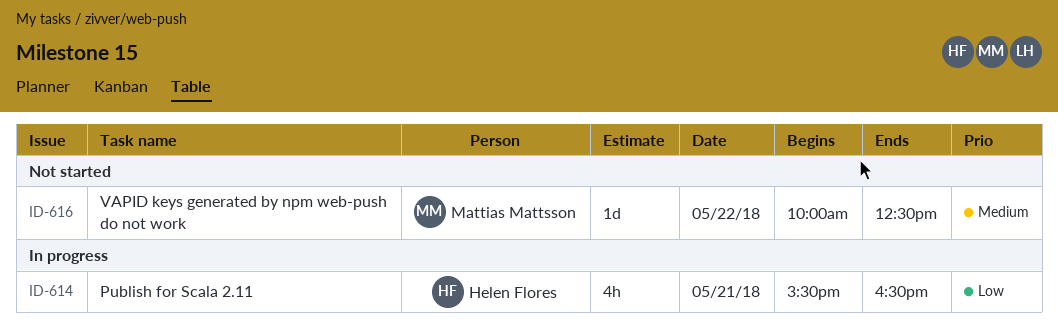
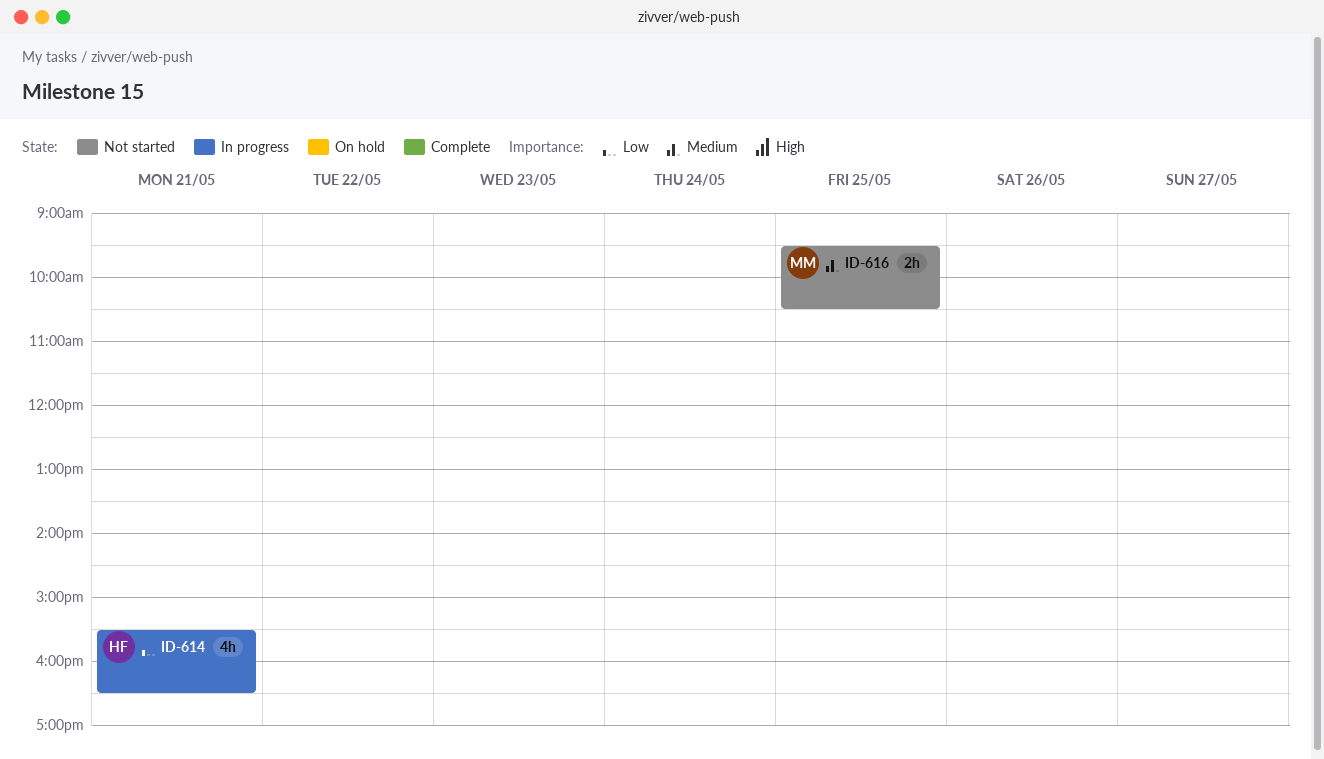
ID-616, estimate: 1d -> 2h
ID-616, day: May 22 -> May 25
ID-616, begins: 10:00 -> 09:30
ID-616, ends: 12:30 -> 10:30

